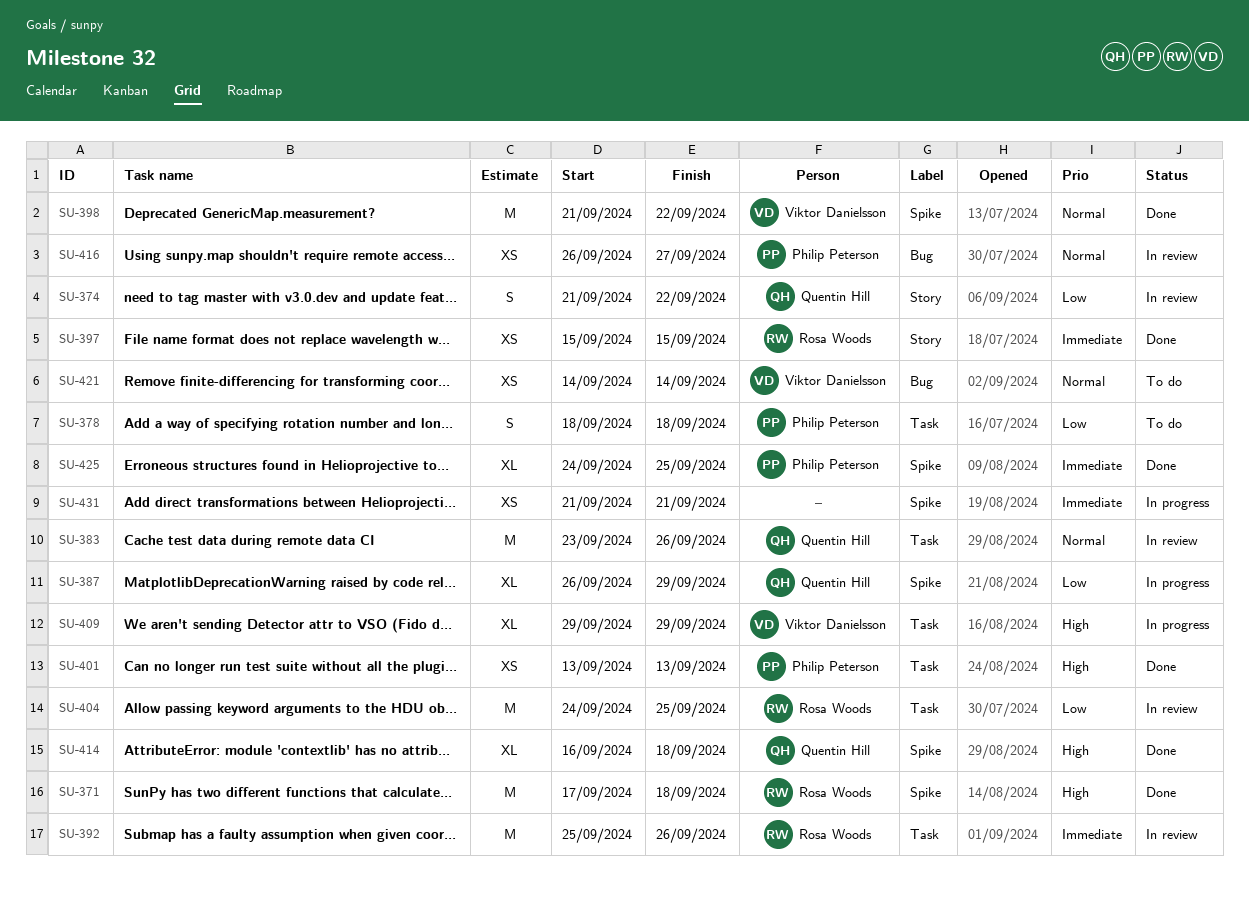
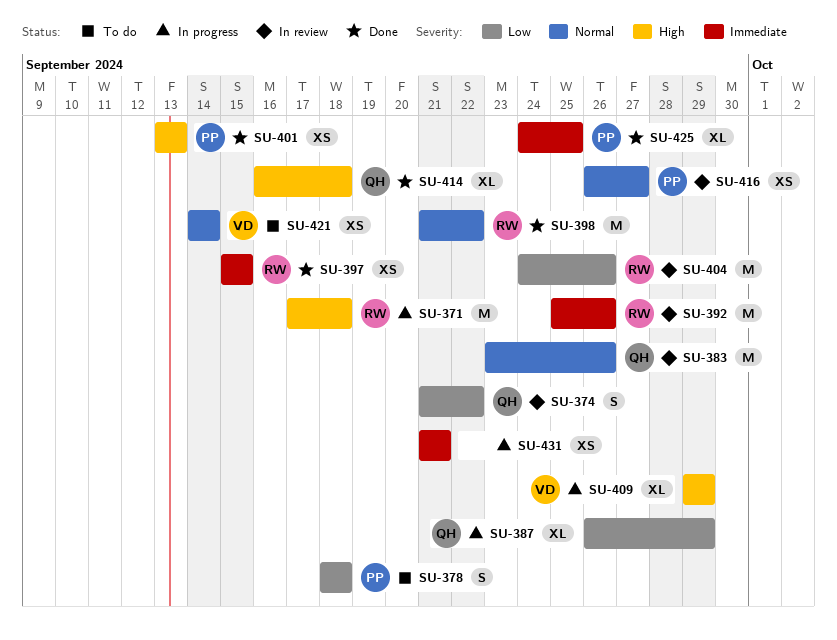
SU-371, status: Done -> In progress
SU-398, owner: Viktor Danielsson -> Rosa Woods
SU-404, due: Sep 25 -> Sep 26

